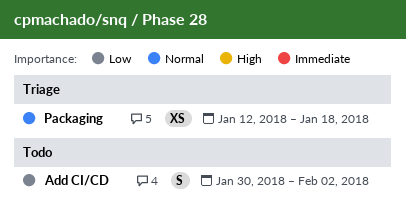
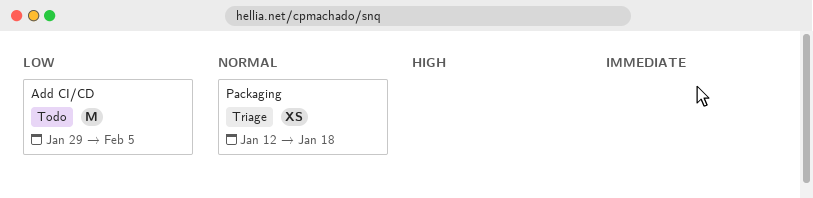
Add CI/CD, estimate: S -> M
Add CI/CD, start: Jan 30 -> Jan 29
Add CI/CD, due: Feb 2 -> Feb 5

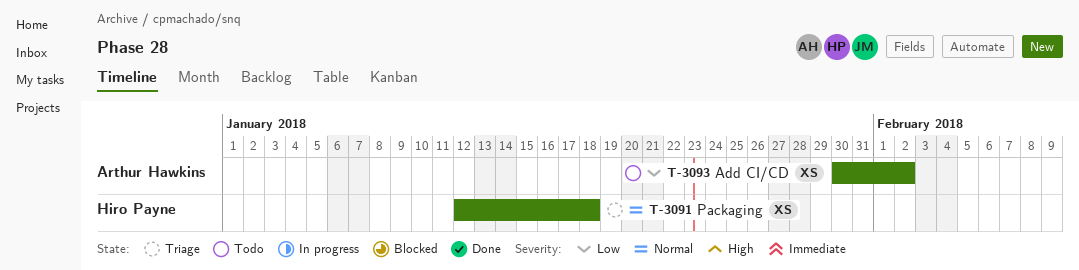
Add CI/CD, estimate: M -> XS
Add CI/CD, start: Jan 29 -> Jan 30
Add CI/CD, due: Feb 5 -> Feb 2

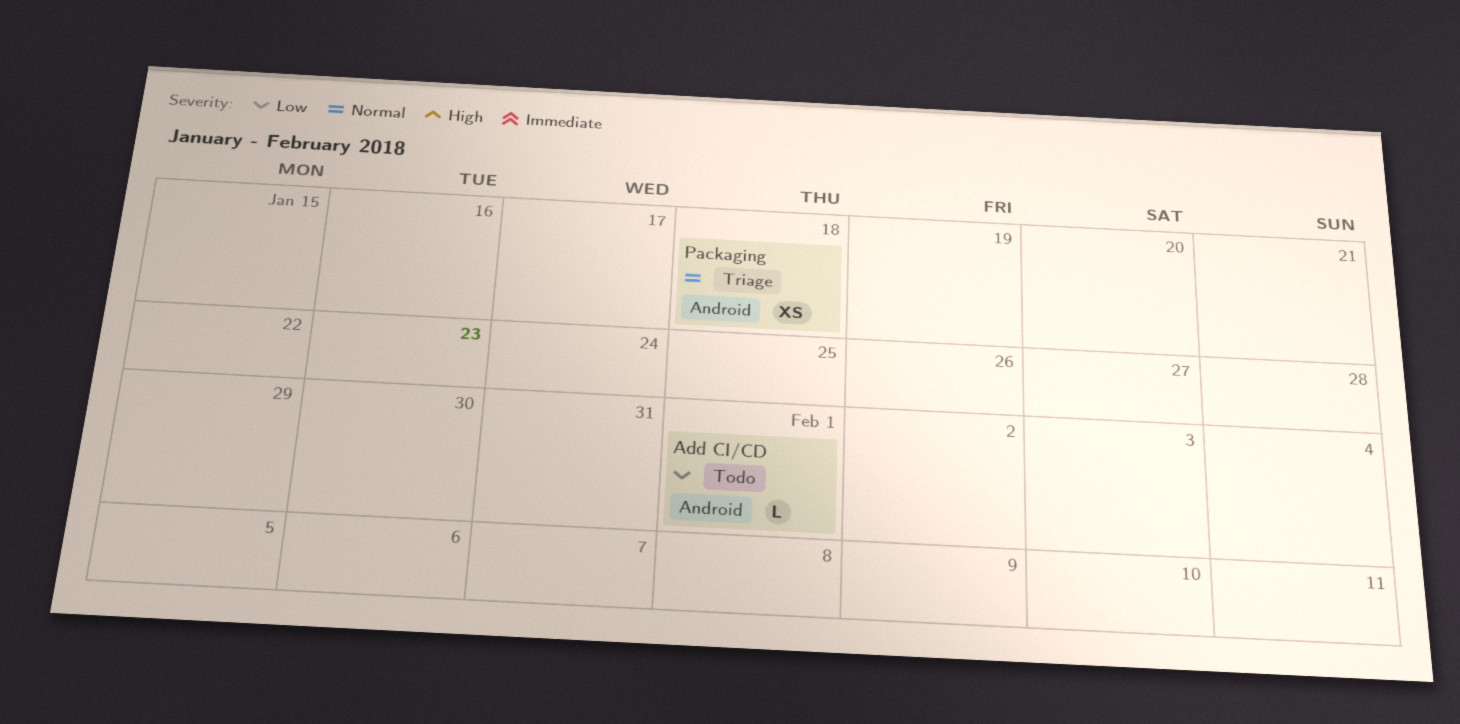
Add CI/CD, estimate: XS -> L
Add CI/CD, due: Feb 2 -> Feb 1

